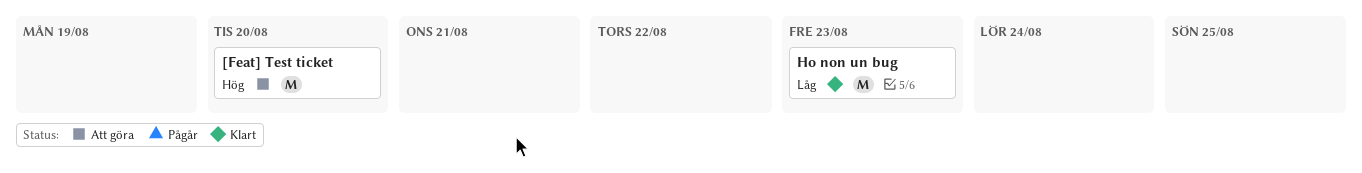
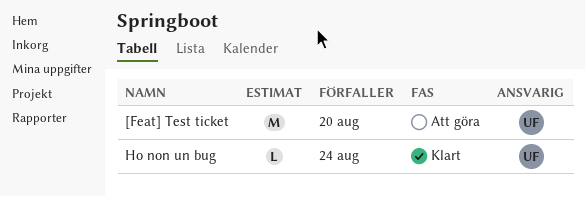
Ho non un bug, estimate: M -> L
Ho non un bug, due: Aug 23 -> Aug 24

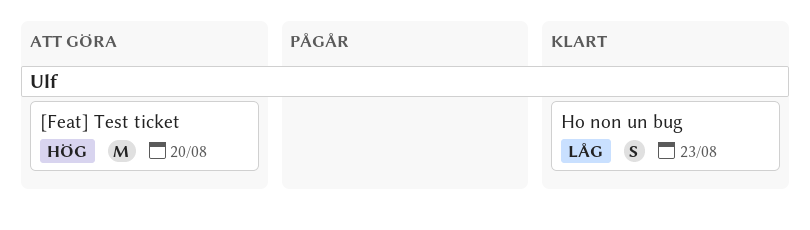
Ho non un bug, estimate: L -> S
Ho non un bug, due: Aug 24 -> Aug 23

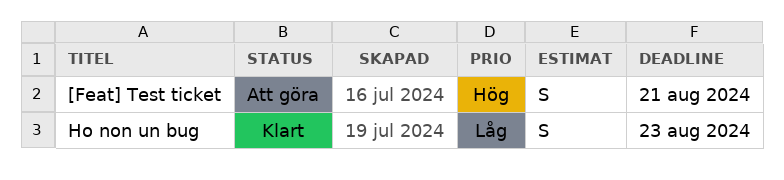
[Feat] Test ticket, estimate: M -> S
[Feat] Test ticket, due: Aug 20 -> Aug 21

